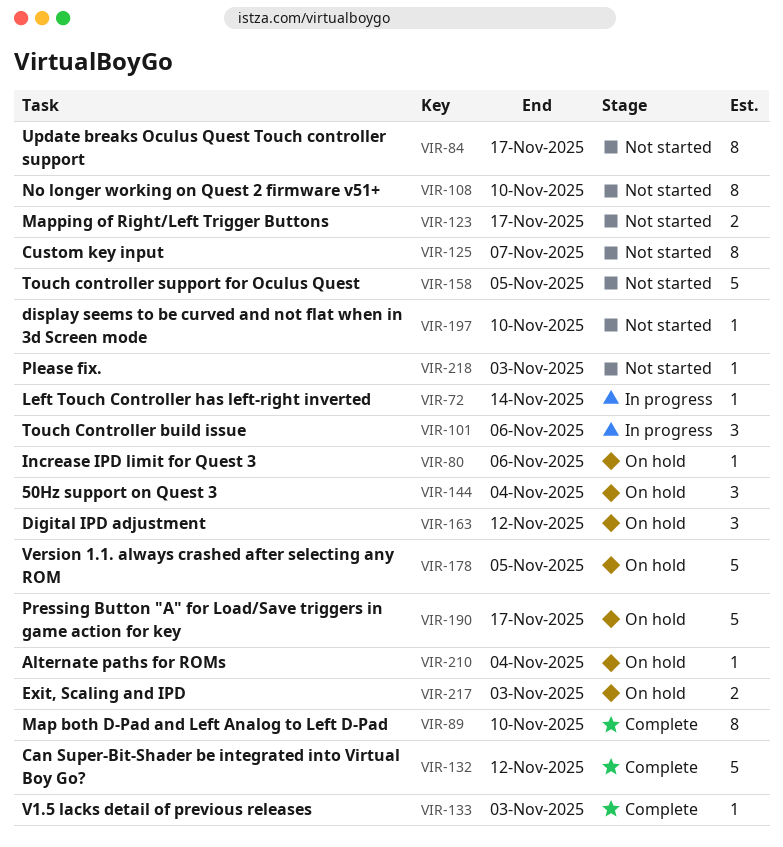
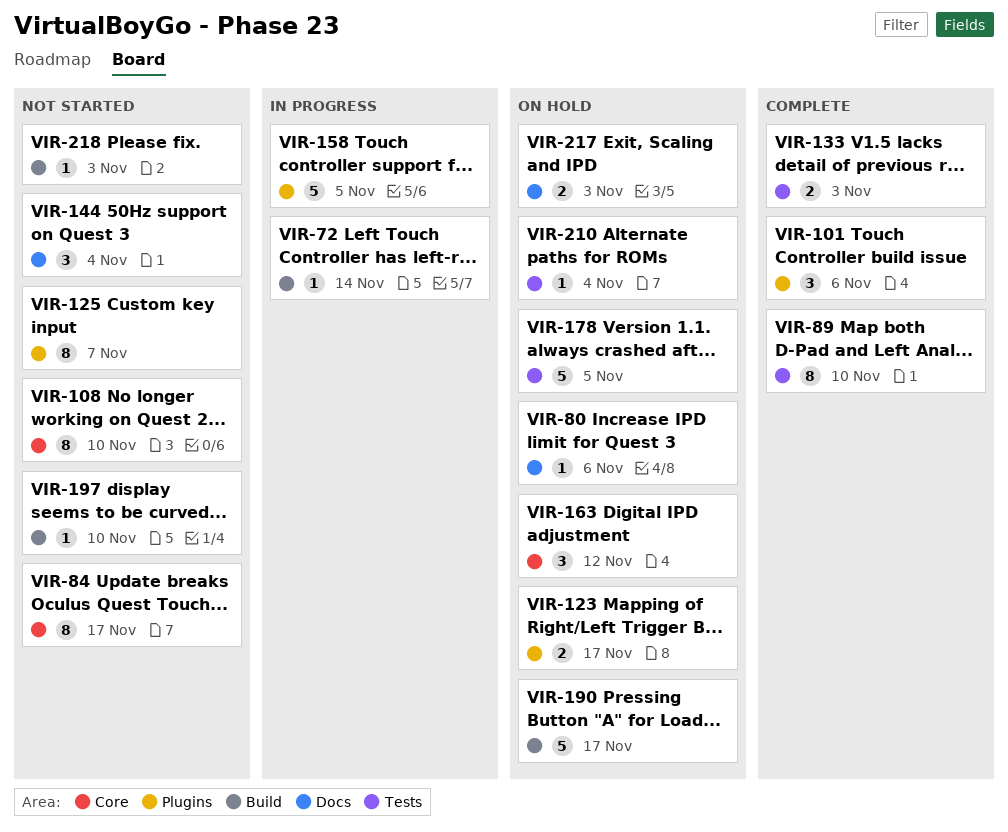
VIR-101, status: In progress -> Complete
VIR-123, status: Not started -> On hold
VIR-132: present -> none
VIR-133, estimate: 1 -> 2
VIR-144, status: On hold -> Not started
VIR-158, status: Not started -> In progress

